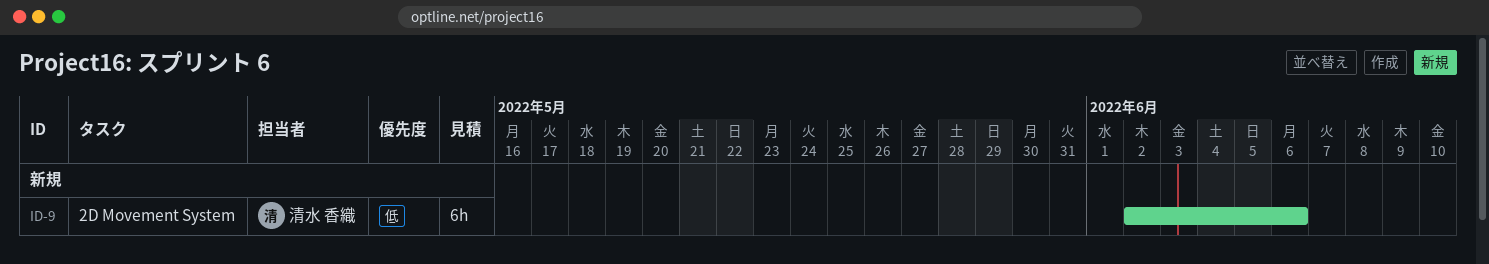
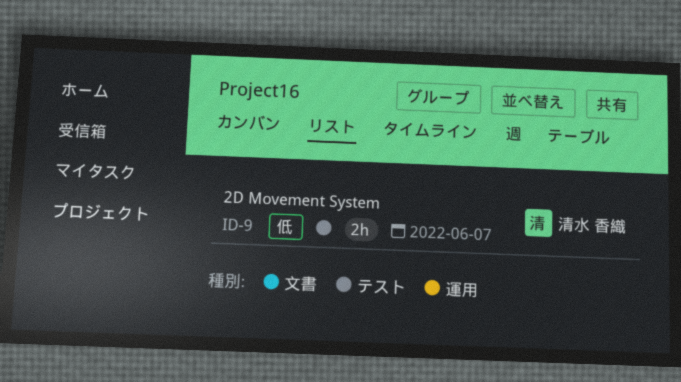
ID-9, estimate: 6h -> 2h
ID-9, due: Jun 6 -> Jun 7

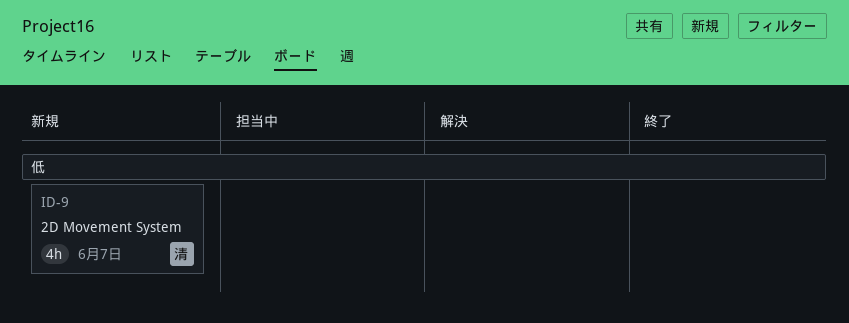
ID-9, estimate: 2h -> 4h

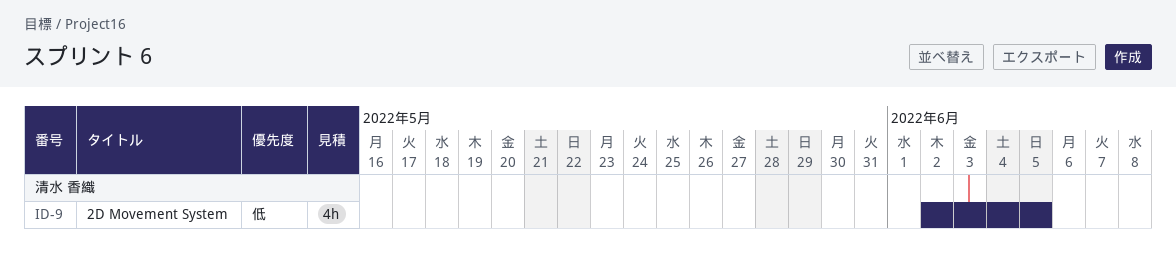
ID-9, due: Jun 7 -> Jun 5

